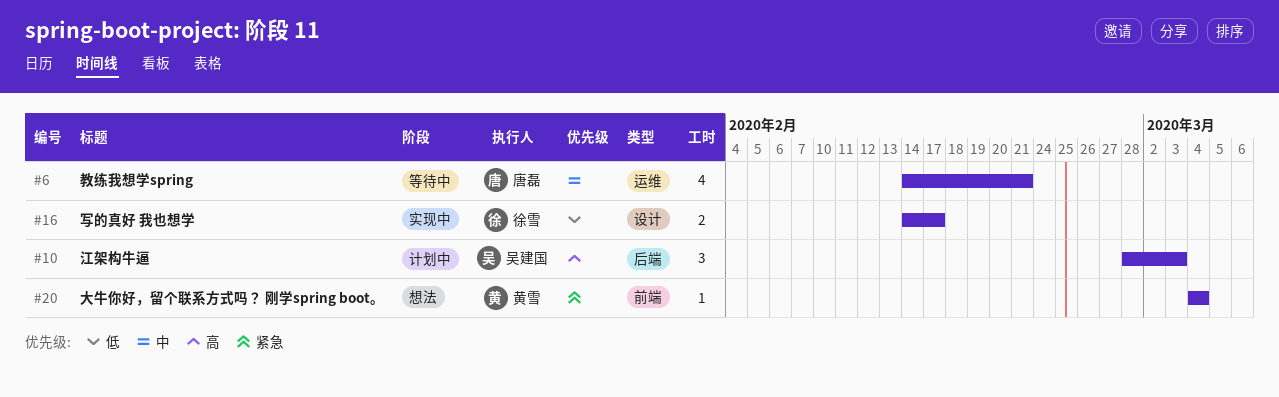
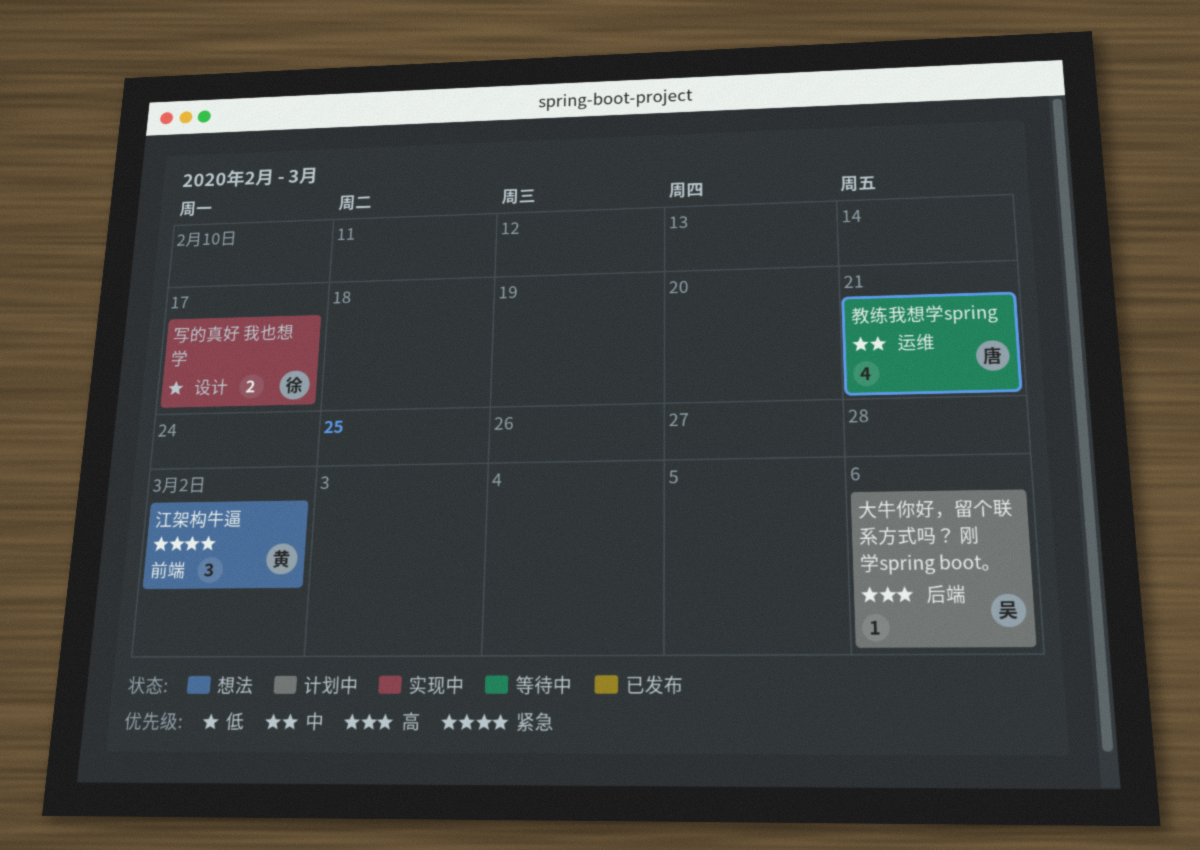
大牛你好，留个联系方式吗？ 刚学spring boot。, status: 想法 -> 计划中
大牛你好，留个联系方式吗？ 刚学spring boot。, owner: 黄雪 -> 吴建国
大牛你好，留个联系方式吗？ 刚学spring boot。, priority: 紧急 -> 高
大牛你好，留个联系方式吗？ 刚学spring boot。, label: 前端 -> 后端
大牛你好，留个联系方式吗？ 刚学spring boot。, due: Mar 4 -> Mar 6
江架构牛逼, status: 计划中 -> 想法
江架构牛逼, owner: 吴建国 -> 黄雪
江架构牛逼, priority: 高 -> 紧急
江架构牛逼, label: 后端 -> 前端
江架构牛逼, due: Mar 3 -> Mar 2

